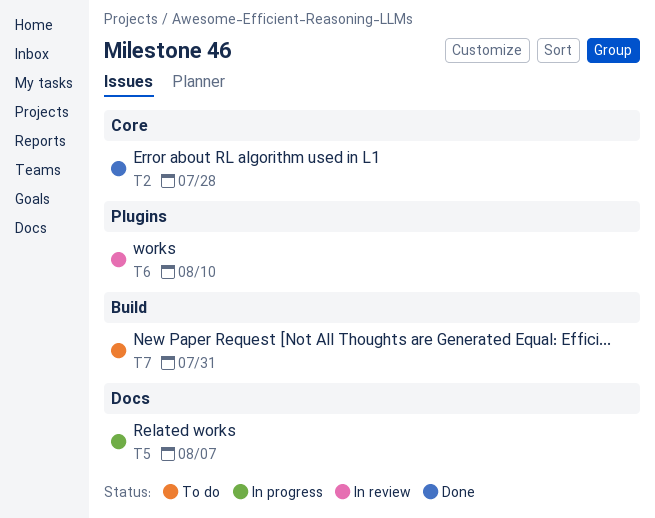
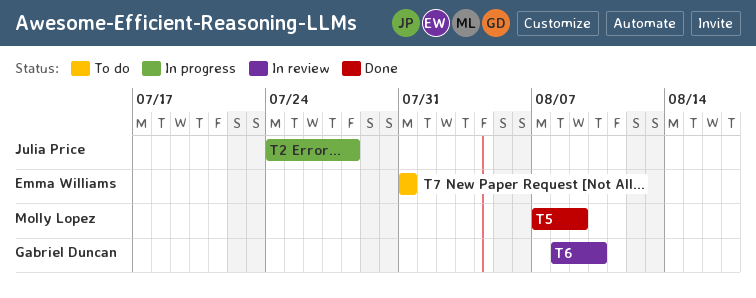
T2, status: Done -> In progress
T5, status: In progress -> Done
T5, due: Aug 7 -> Aug 9

